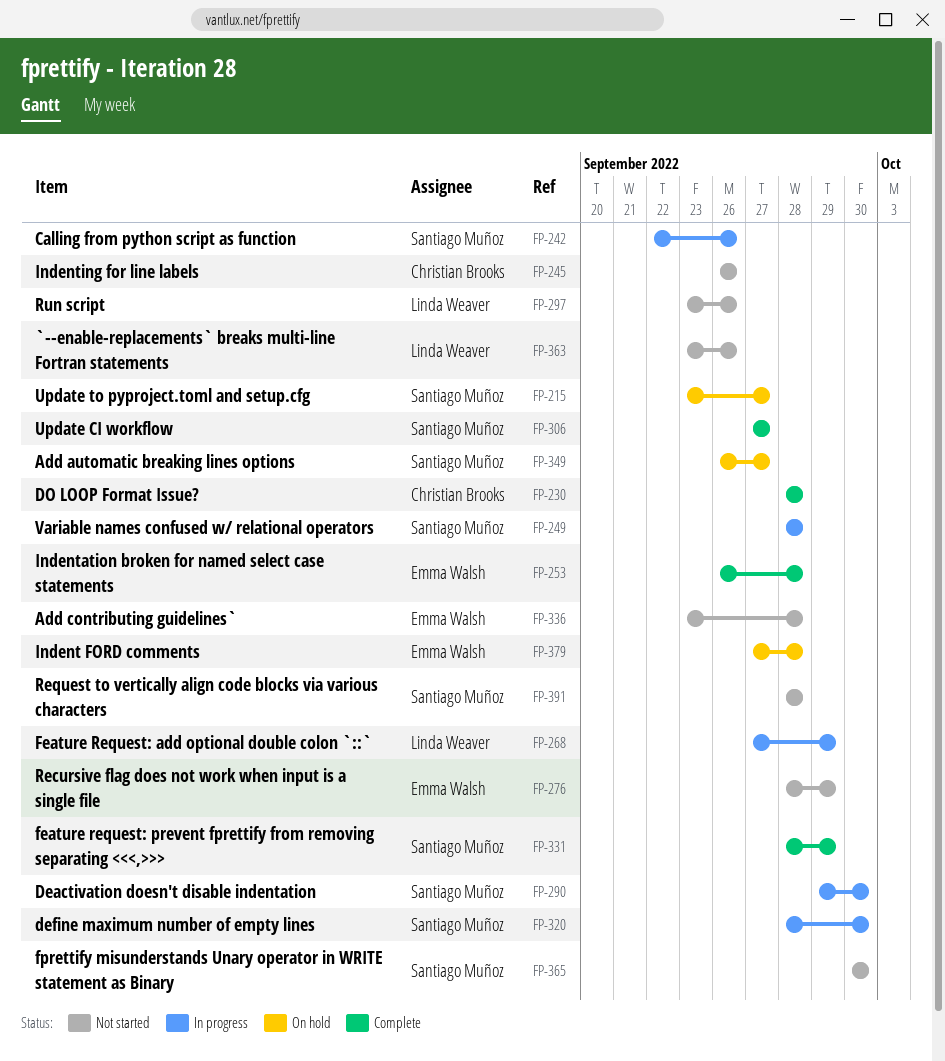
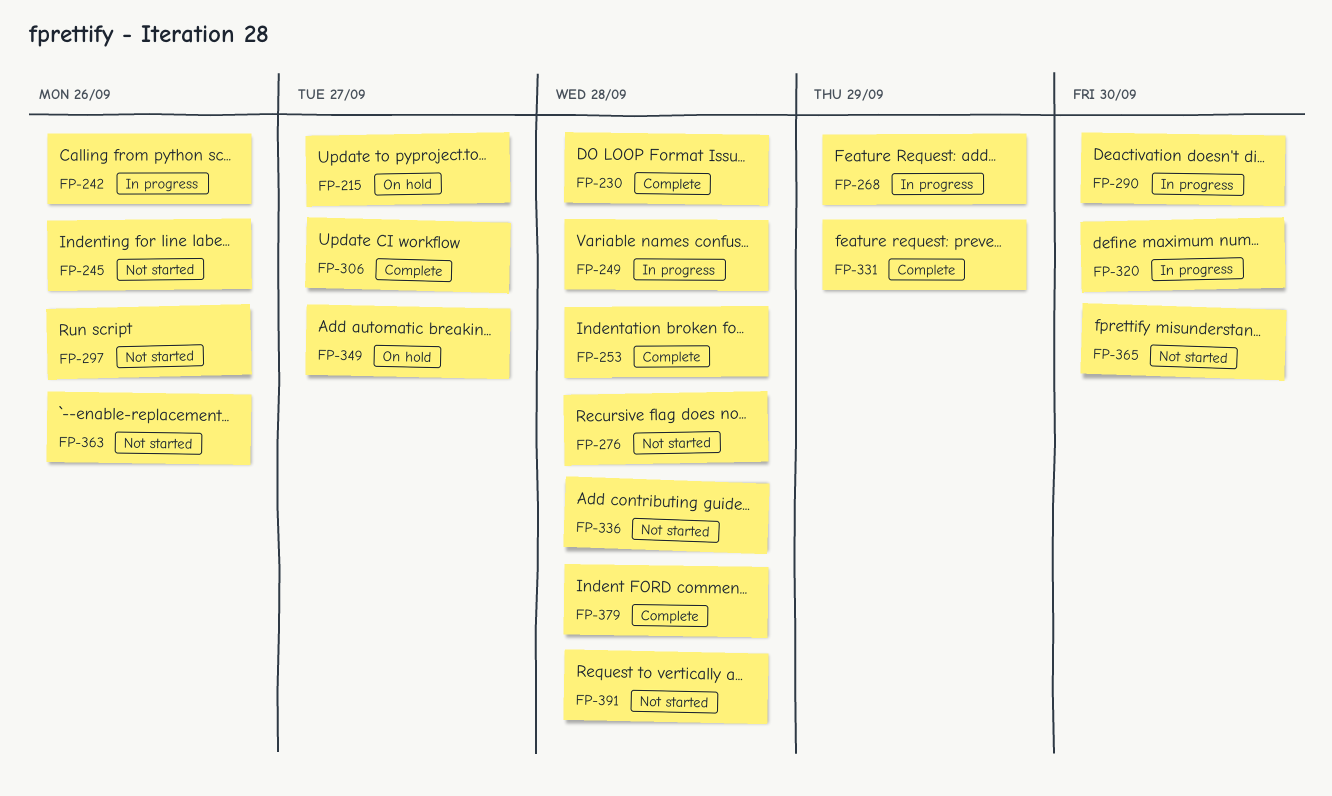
FP-276, due: Sep 29 -> Sep 28
FP-379, status: On hold -> Complete

